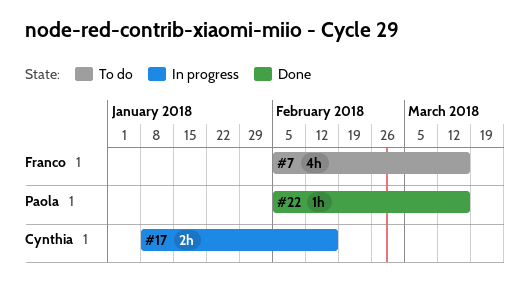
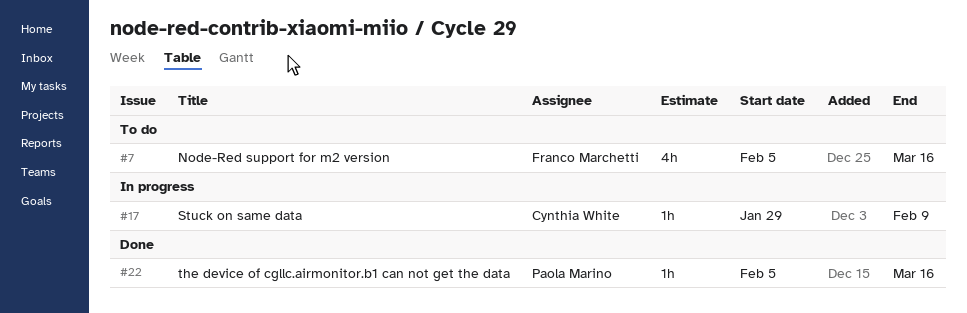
#17, estimate: 2h -> 1h
#17, start: Jan 8 -> Jan 29
#17, due: Feb 16 -> Feb 9

